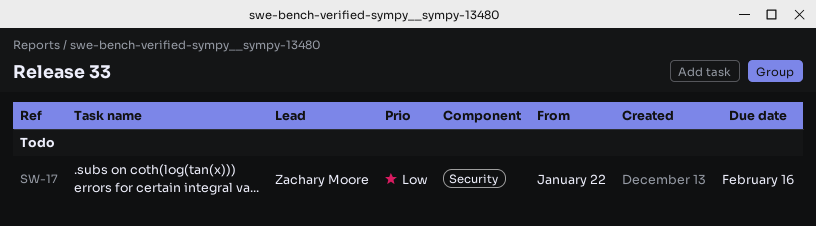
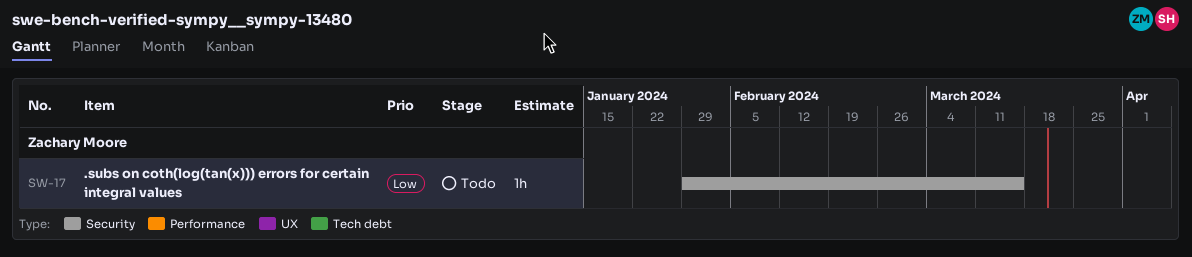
SW-17, start: Jan 22 -> Jan 29
SW-17, due: Feb 16 -> Mar 15

